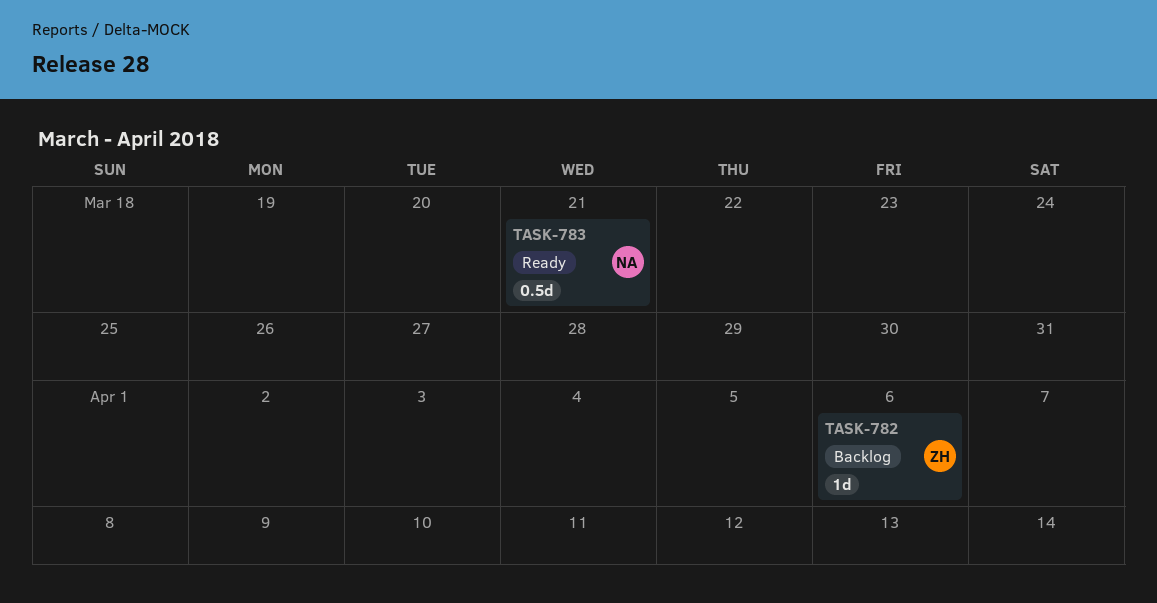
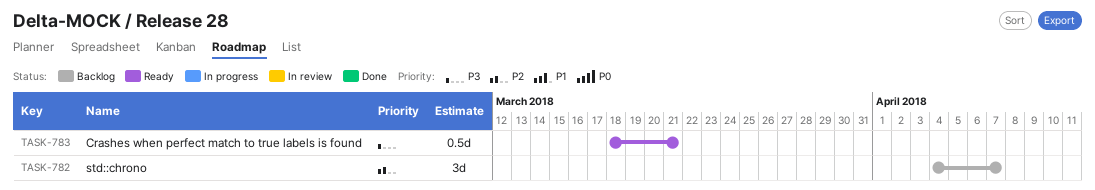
TASK-782, estimate: 1d -> 3d
TASK-782, due: Apr 6 -> Apr 7

